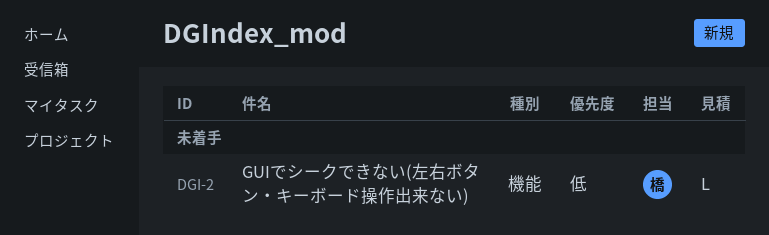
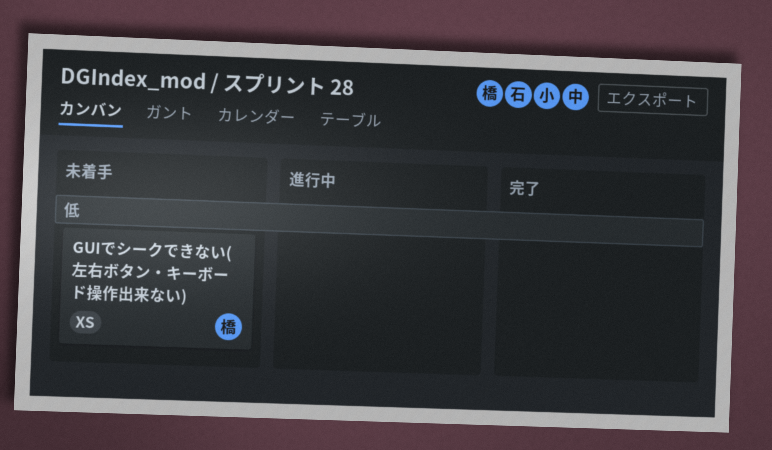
GUIでシークできない(左右ボタン・キーボード操作出来ない), estimate: L -> XS

